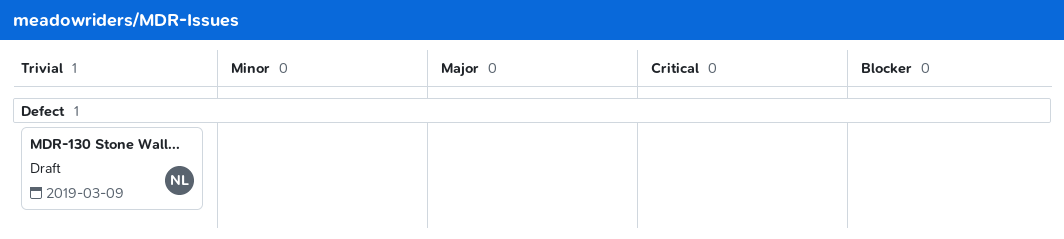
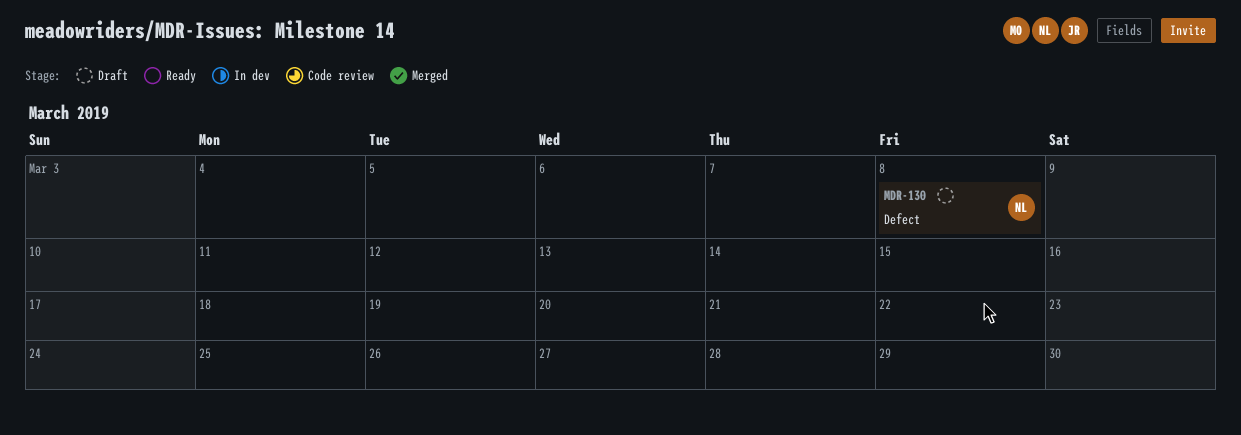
MDR-130, due: Mar 9 -> Mar 8

